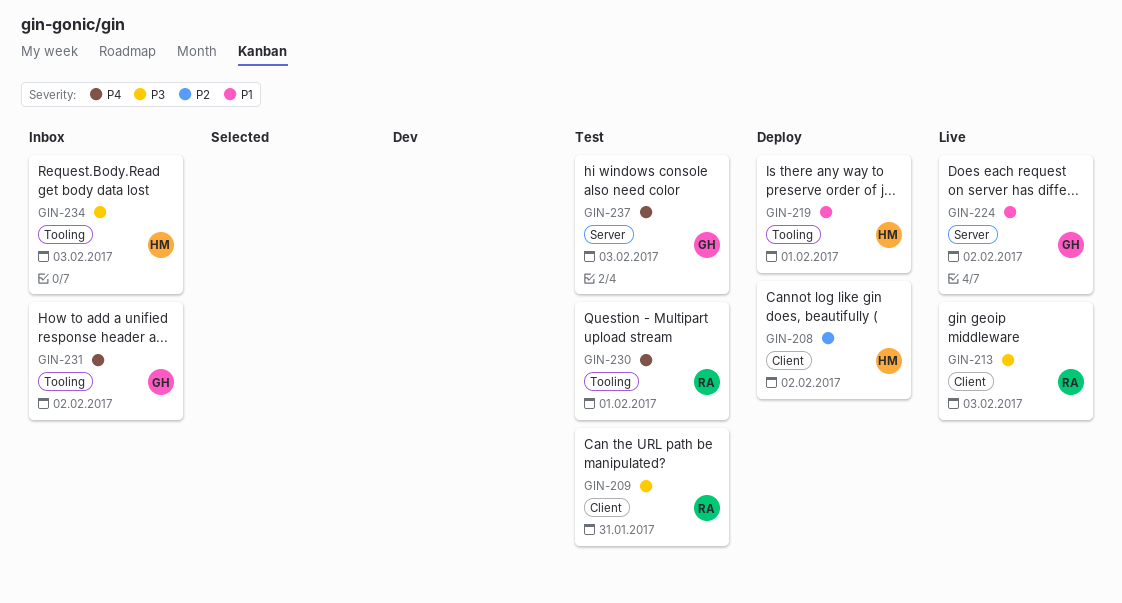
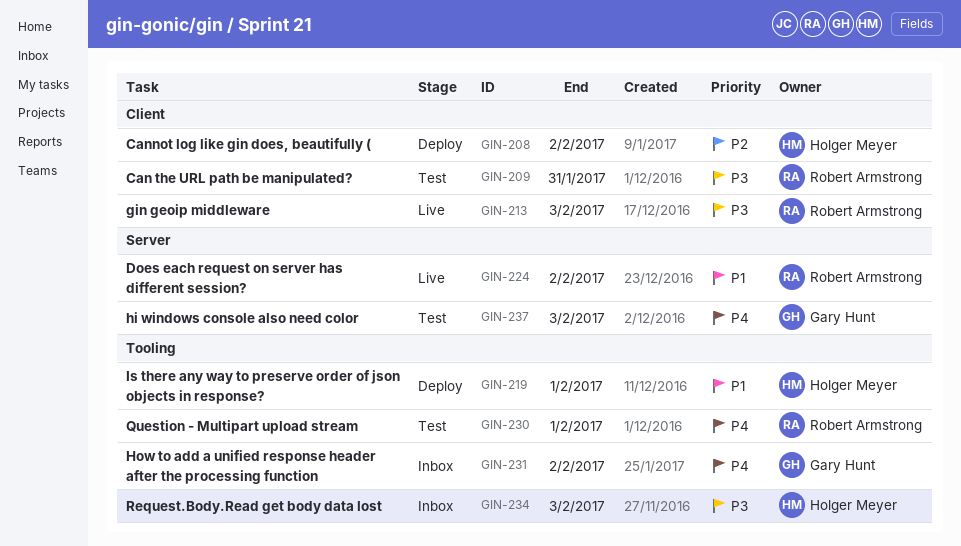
GIN-224, owner: Gary Hunt -> Robert Armstrong

